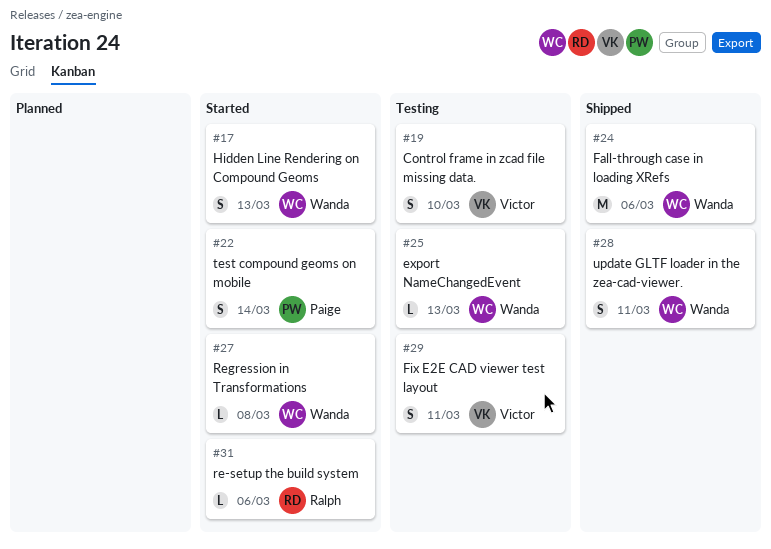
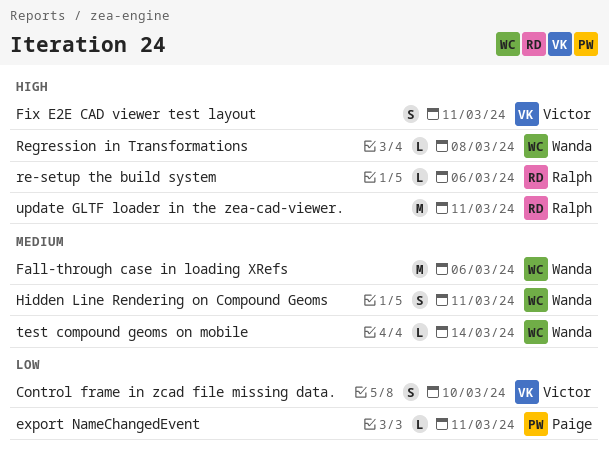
export NameChangedEvent, owner: Wanda -> Paige
export NameChangedEvent, due: Mar 13 -> Mar 11
Hidden Line Rendering on Compound Geoms, due: Mar 13 -> Mar 11
test compound geoms on mobile, owner: Paige -> Wanda
test compound geoms on mobile, estimate: S -> L
update GLTF loader in the zea-cad-viewer., owner: Wanda -> Ralph
update GLTF loader in the zea-cad-viewer., estimate: S -> M

